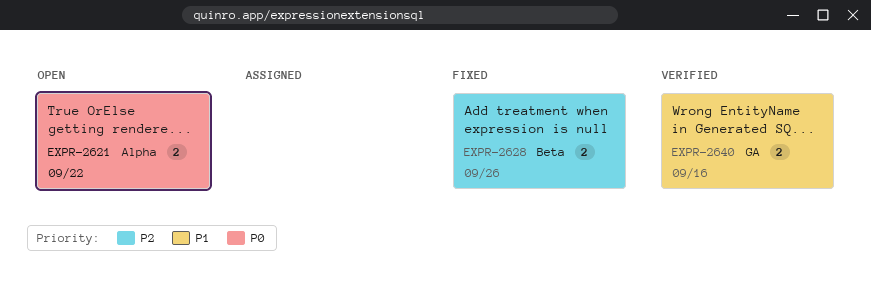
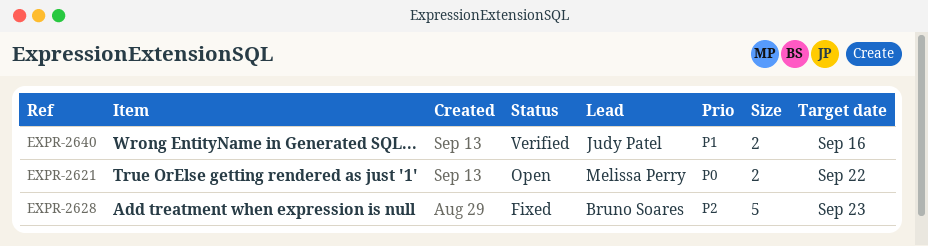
EXPR-2628, estimate: 2 -> 5
EXPR-2628, due: Sep 26 -> Sep 23

